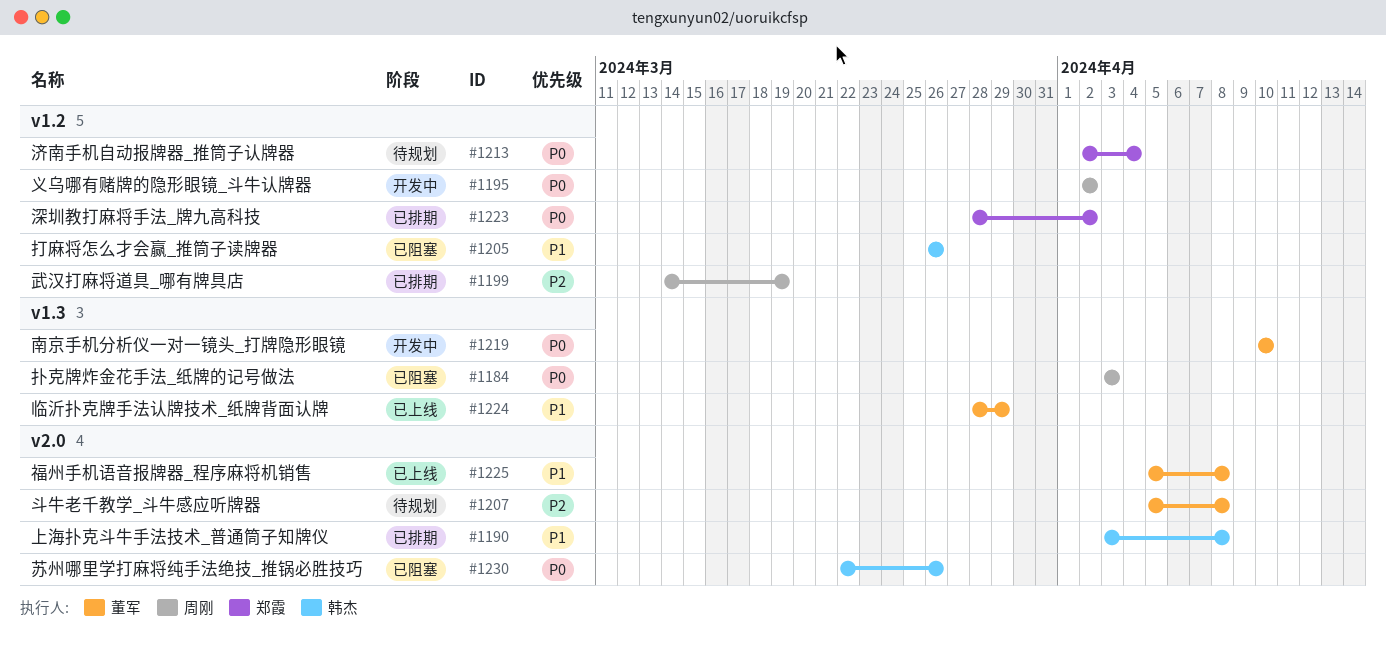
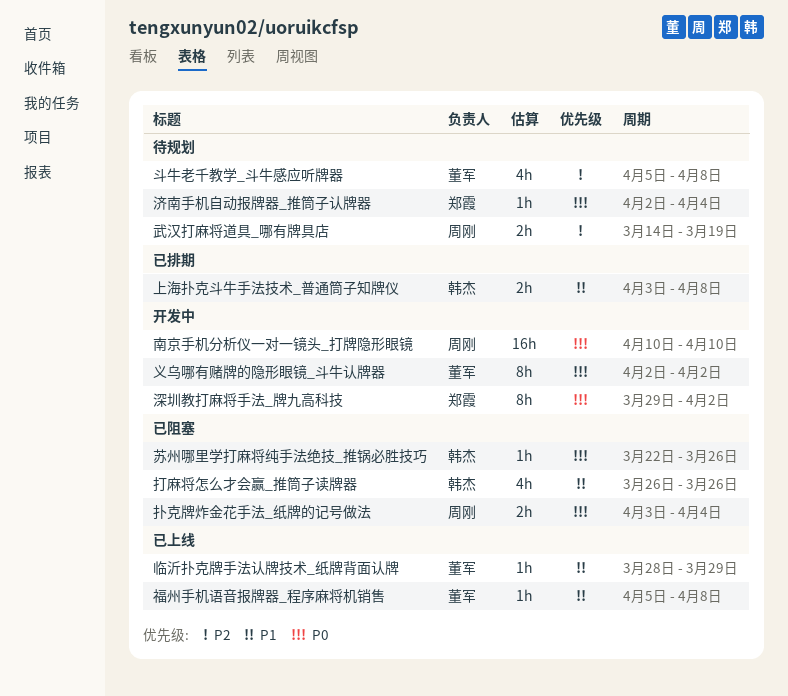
义乌哪有赌牌的隐形眼镜_斗牛认牌器, owner: 周刚 -> 董军
南京手机分析仪一对一镜头_打牌隐形眼镜, owner: 董军 -> 周刚
扑克牌炸金花手法_纸牌的记号做法, due: Apr 3 -> Apr 4
武汉打麻将道具_哪有牌具店, status: 已排期 -> 待规划
深圳教打麻将手法_牌九高科技, status: 已排期 -> 开发中
深圳教打麻将手法_牌九高科技, start: Mar 28 -> Mar 29

